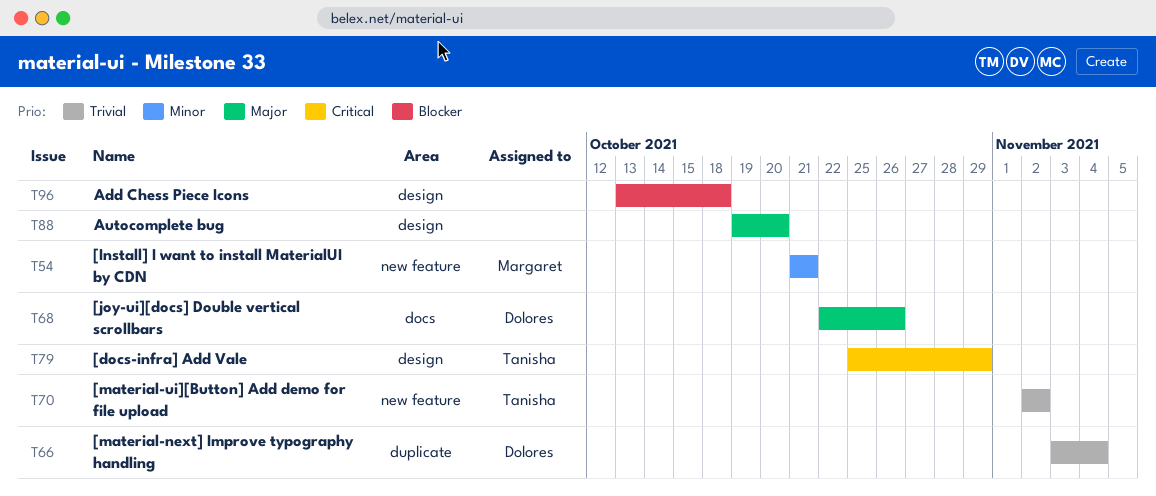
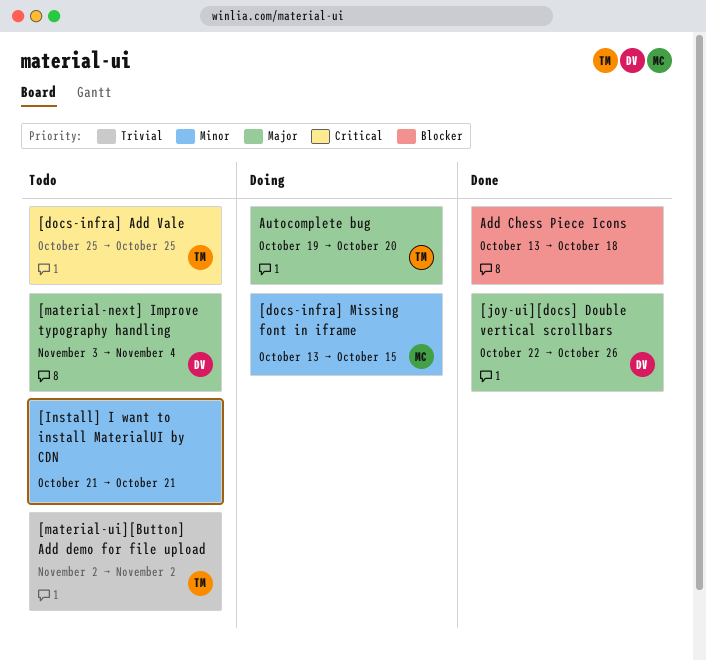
[docs-infra] Add Vale, due: Oct 29 -> Oct 25
[docs-infra] Missing font in iframe: none -> present
[Install] I want to install MaterialUI by CDN, owner: Margaret -> none
[material-next] Improve typography handling, priority: Trivial -> Major
Autocomplete bug, owner: none -> Tanisha

